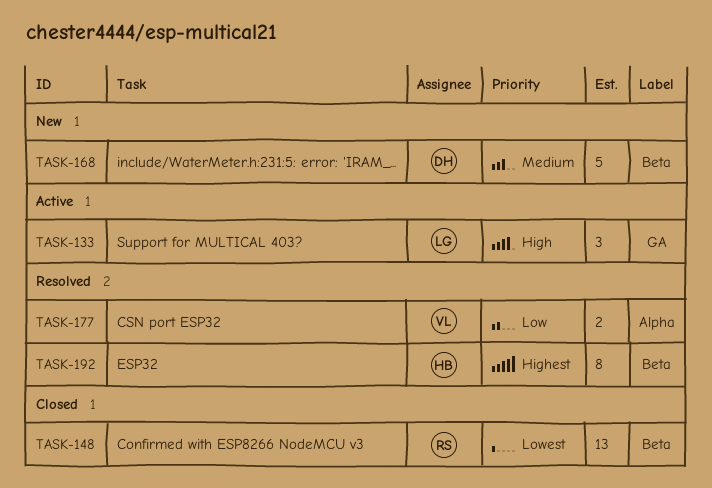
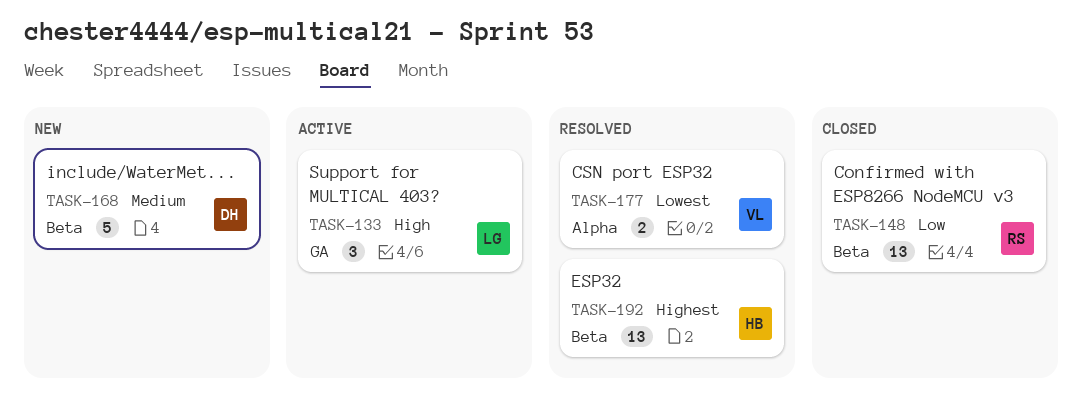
TASK-148, priority: Lowest -> Low
TASK-177, priority: Low -> Lowest
TASK-192, estimate: 8 -> 13

